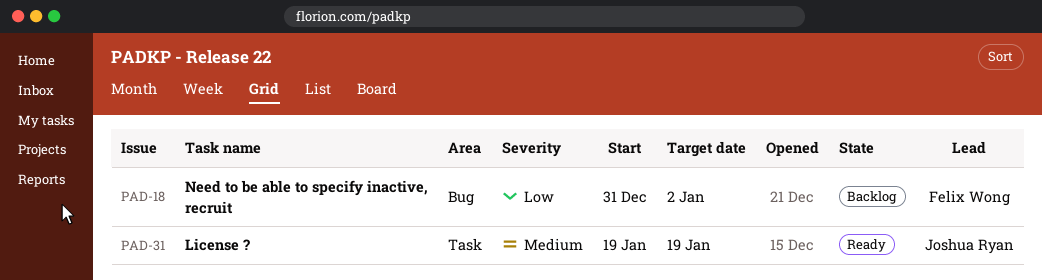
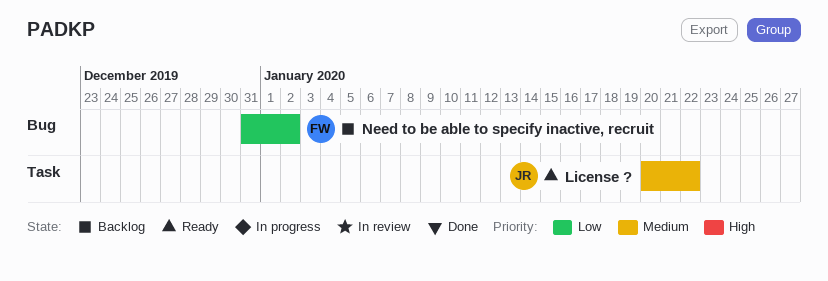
License ?, start: Jan 19 -> Jan 20
License ?, due: Jan 19 -> Jan 22

